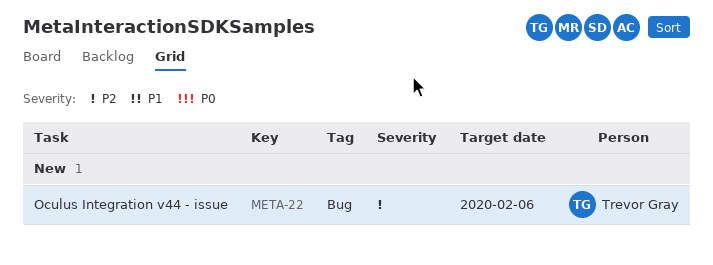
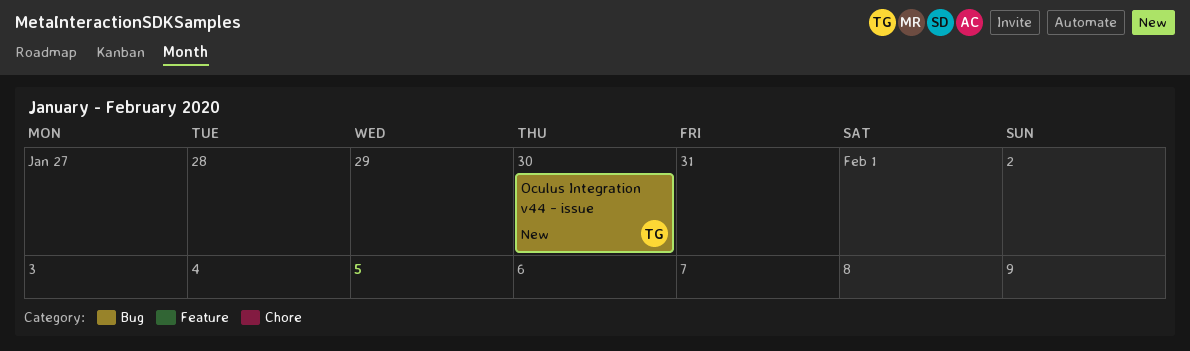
Oculus Integration v44 - issue, due: Feb 6 -> Jan 30

